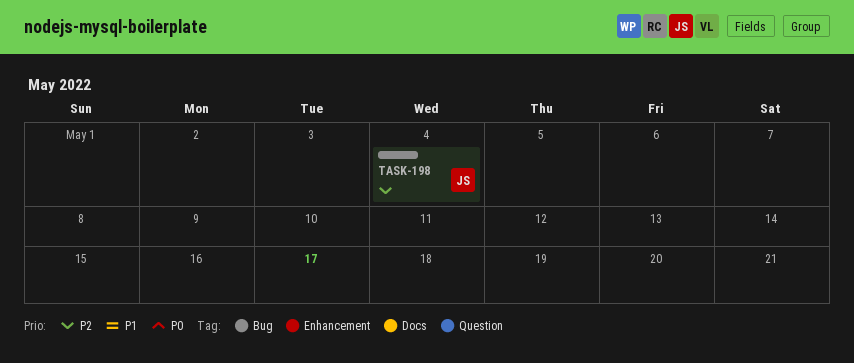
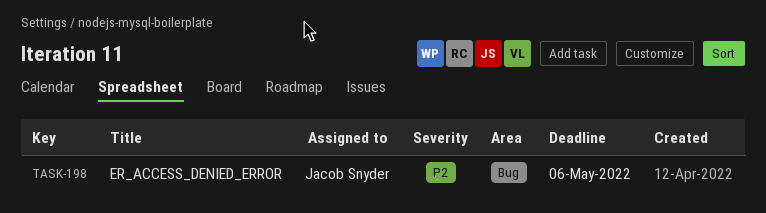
TASK-198, due: May 4 -> May 6

